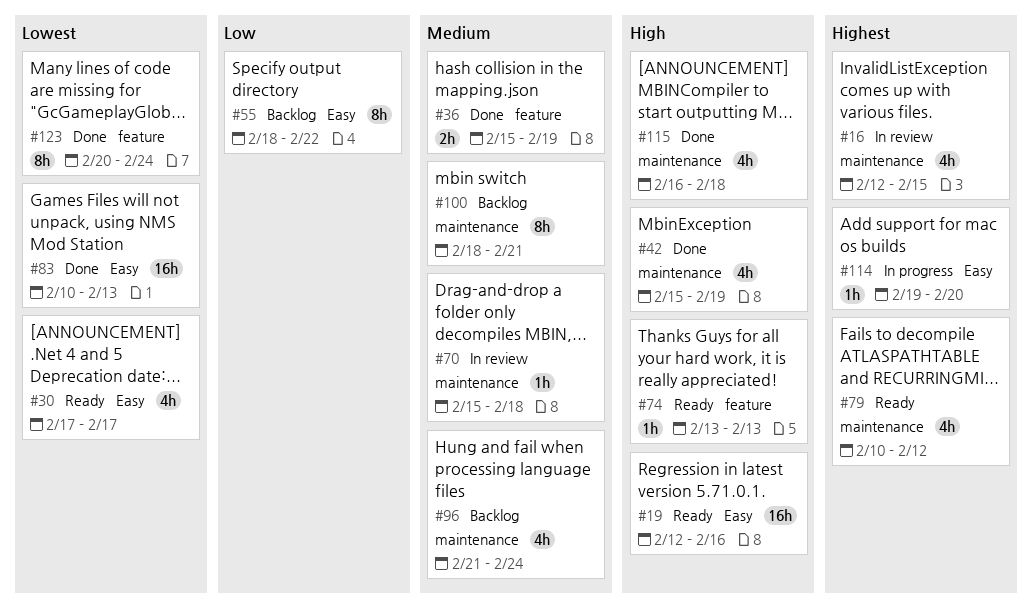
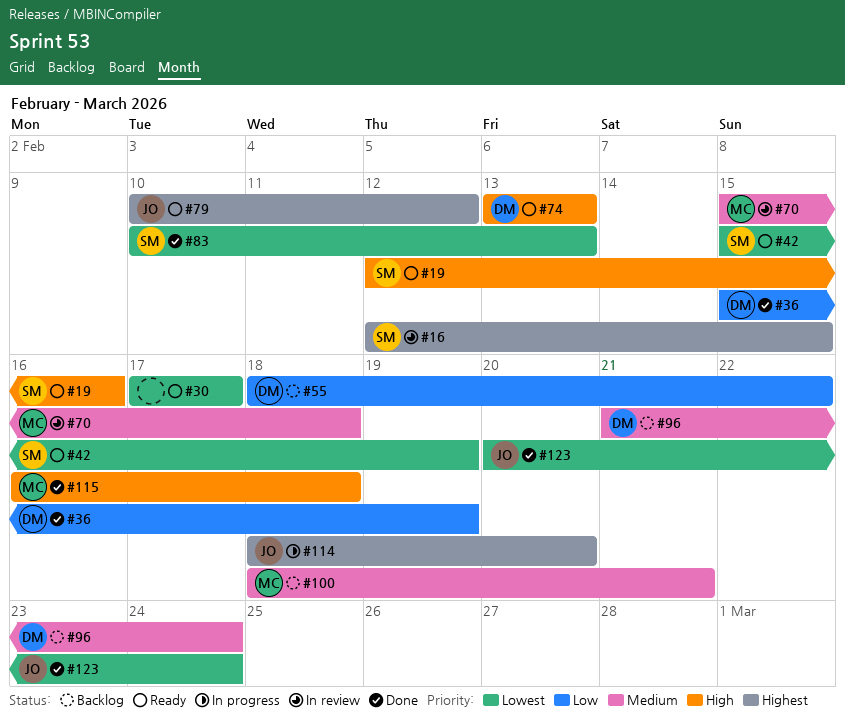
#36, priority: Medium -> Low
#42, status: Done -> Ready
#42, priority: High -> Lowest
#114, start: Feb 19 -> Feb 18

